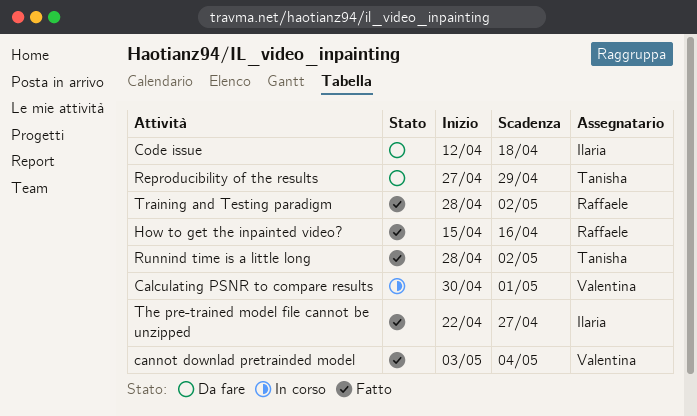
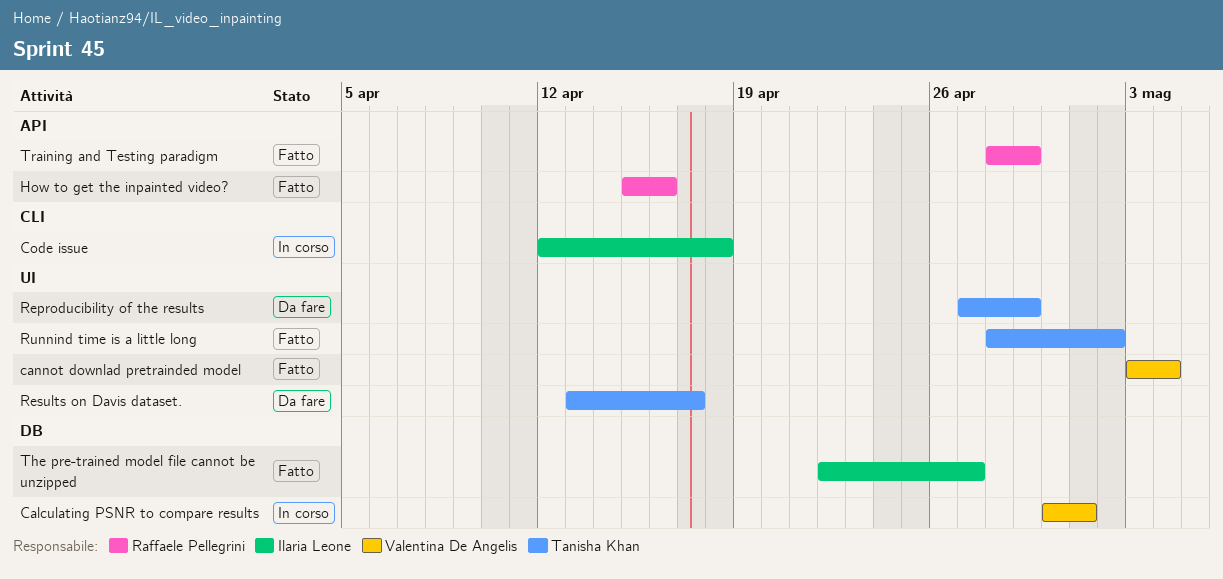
Code issue, status: Da fare -> In corso
Results on Davis dataset.: none -> present
Training and Testing paradigm, due: May 2 -> Apr 29

